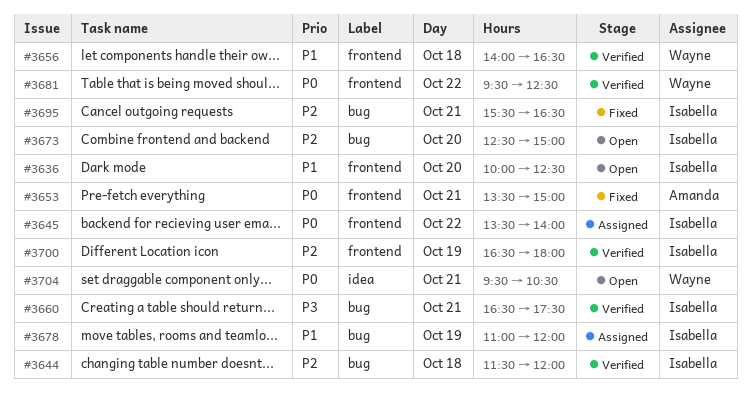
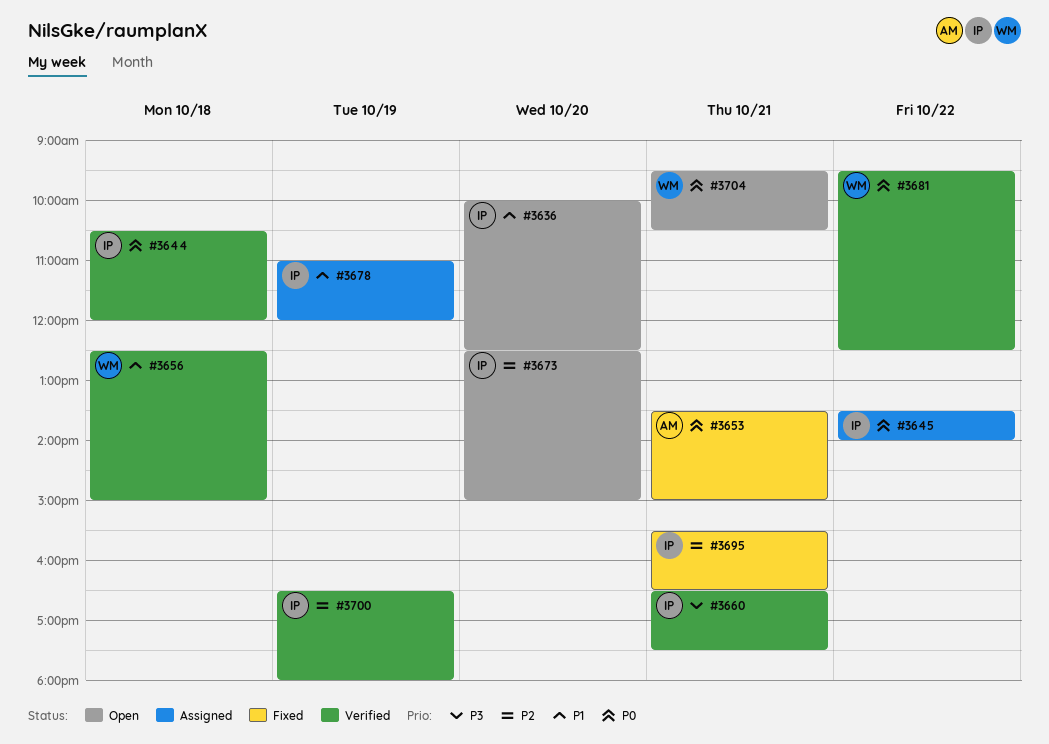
#3644, priority: P2 -> P0
#3644, begins: 11:30 -> 10:30
#3656, begins: 14:00 -> 12:30
#3656, ends: 16:30 -> 15:00

